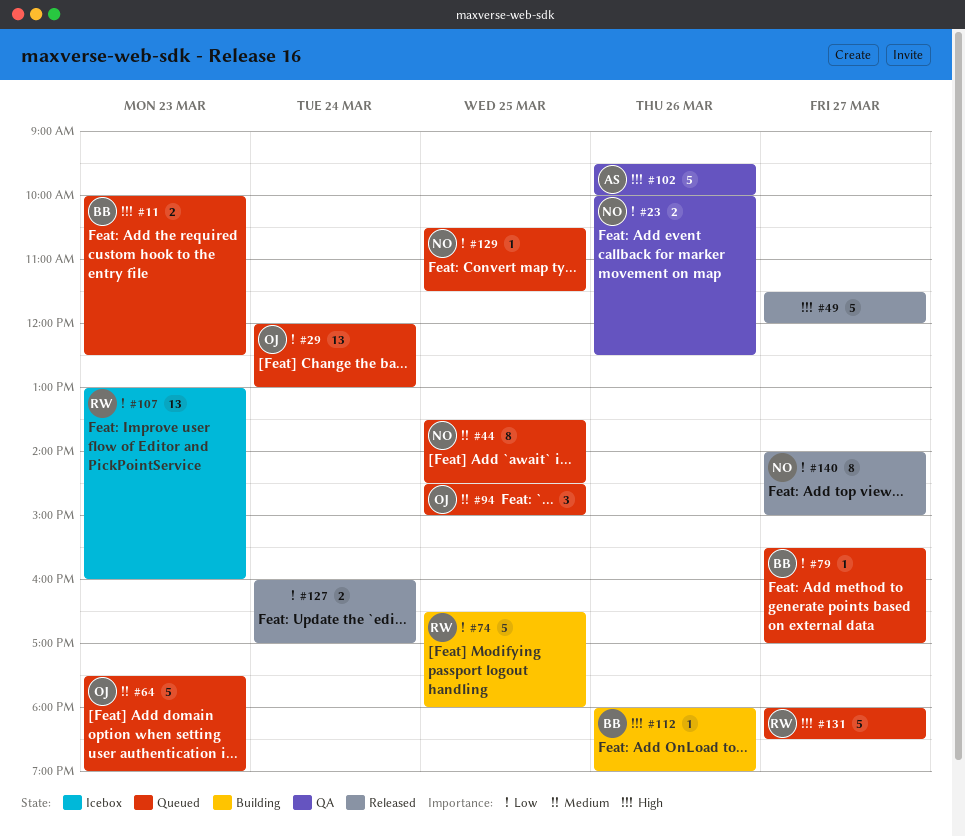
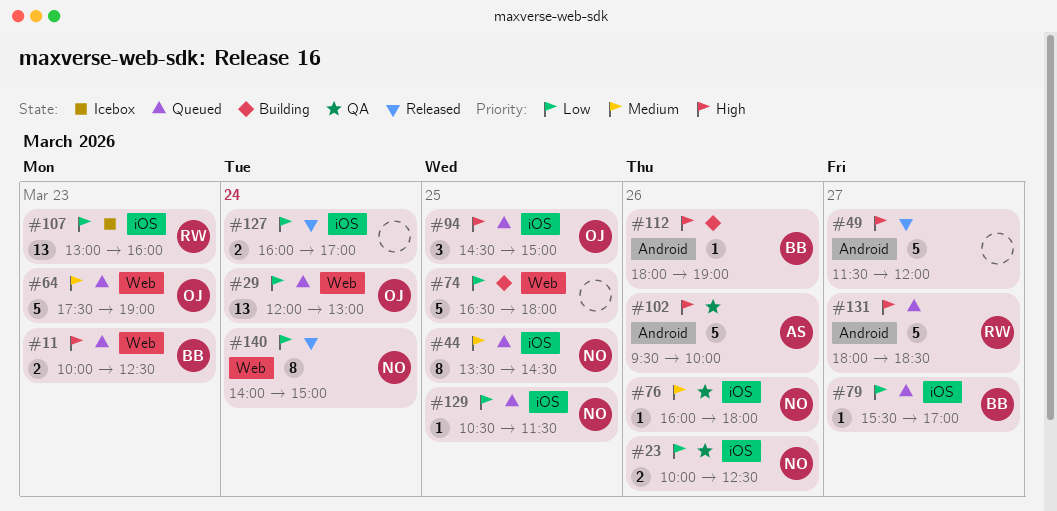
#74, owner: RW -> none
#76: none -> present
#94, priority: Medium -> High
#140, day: Mar 27 -> Mar 24

